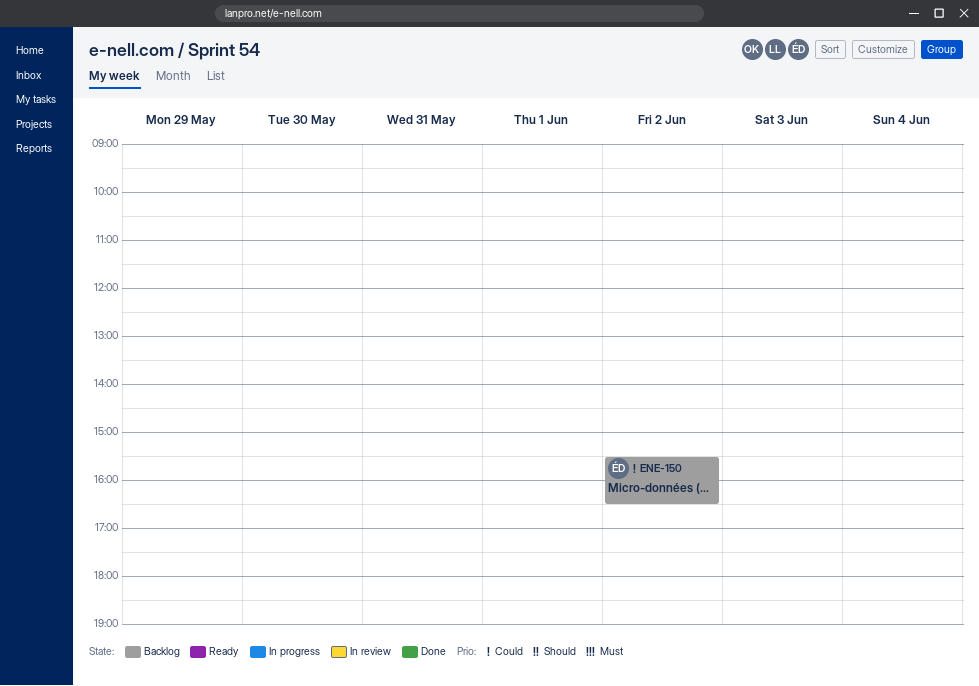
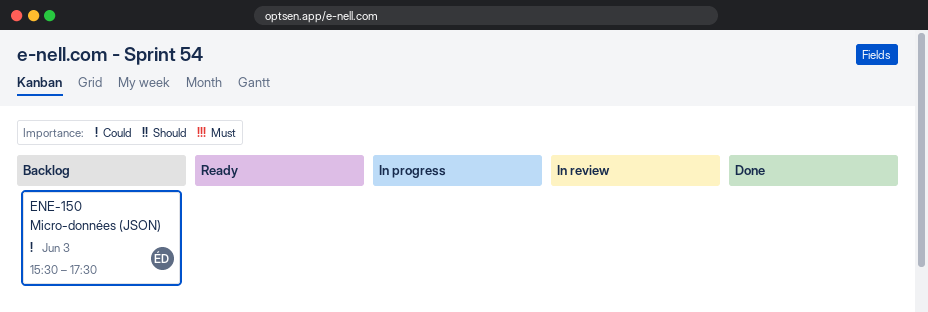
ENE-150, day: Jun 2 -> Jun 3
ENE-150, ends: 16:30 -> 17:30

